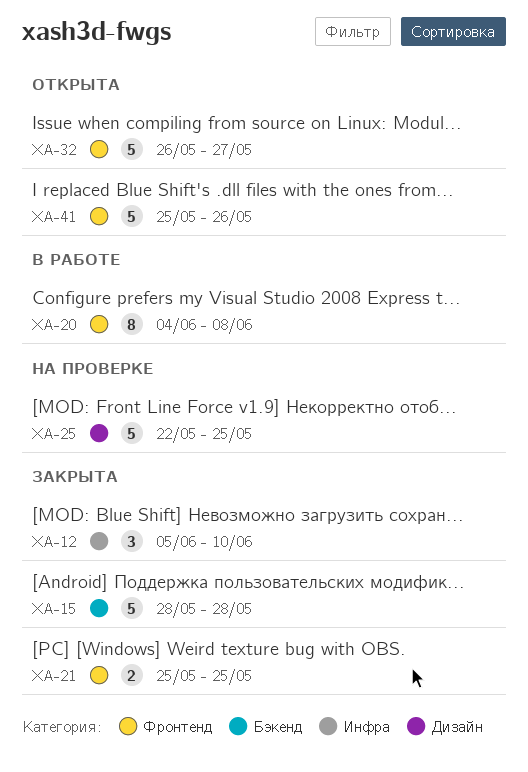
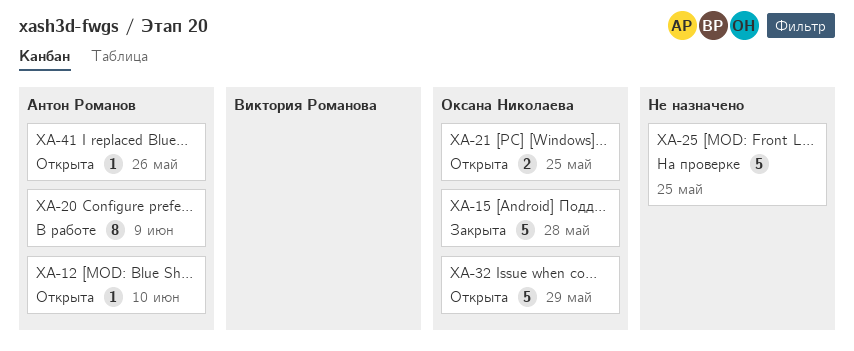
XA-12, status: Закрыта -> Открыта
XA-12, estimate: 3 -> 1
XA-20, due: Jun 8 -> Jun 9
XA-21, status: Закрыта -> Открыта
XA-32, due: May 27 -> May 29
XA-41, estimate: 5 -> 1

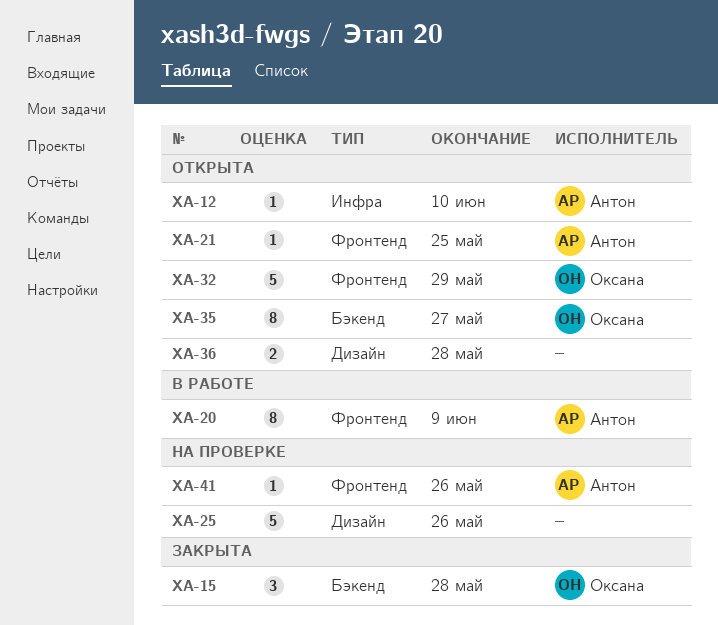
XA-15, estimate: 5 -> 3
XA-21, owner: Оксана Николаева -> Антон Романов
XA-21, estimate: 2 -> 1
XA-25, due: May 25 -> May 26
XA-35: none -> present
XA-36: none -> present
XA-41, status: Открыта -> На проверке

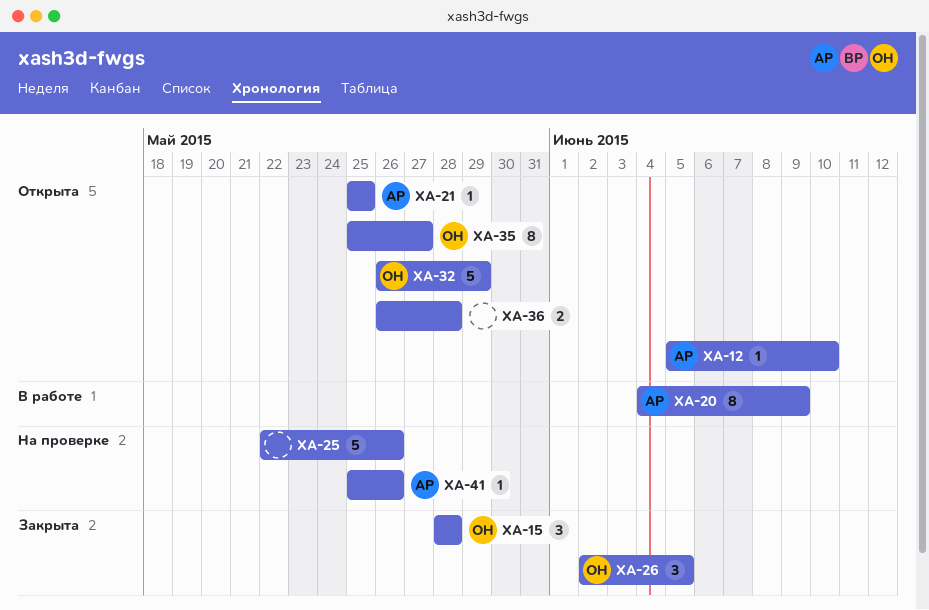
XA-26: none -> present

